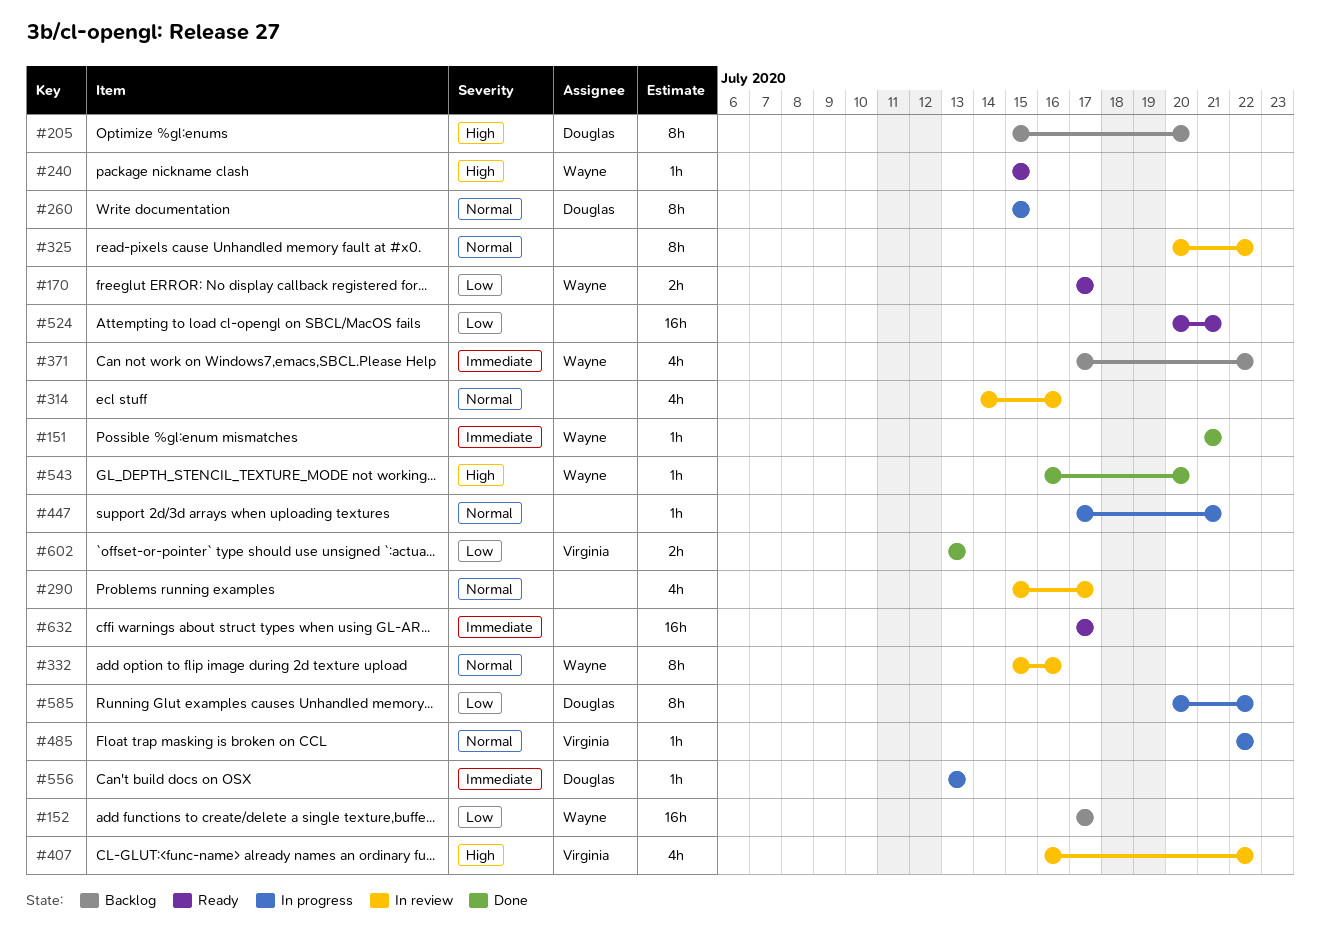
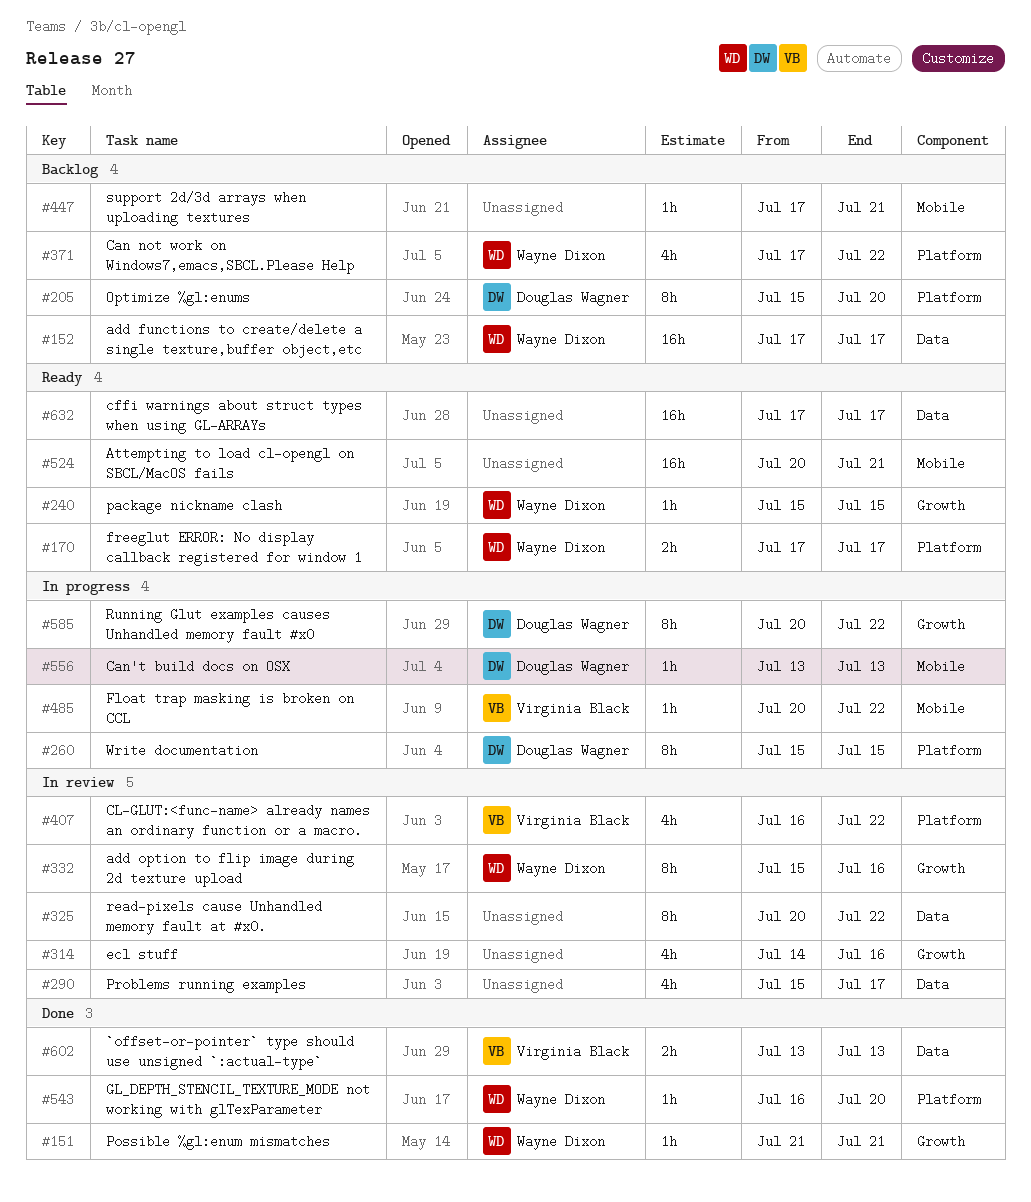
#447, status: In progress -> Backlog
#485, start: Jul 22 -> Jul 20

